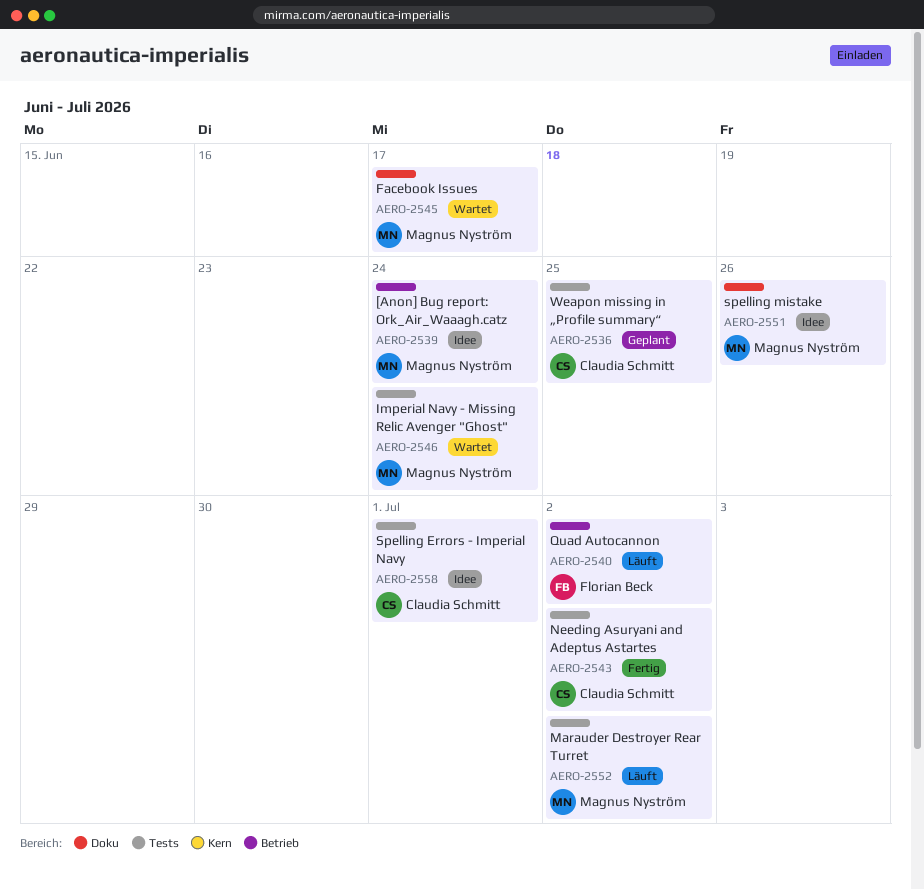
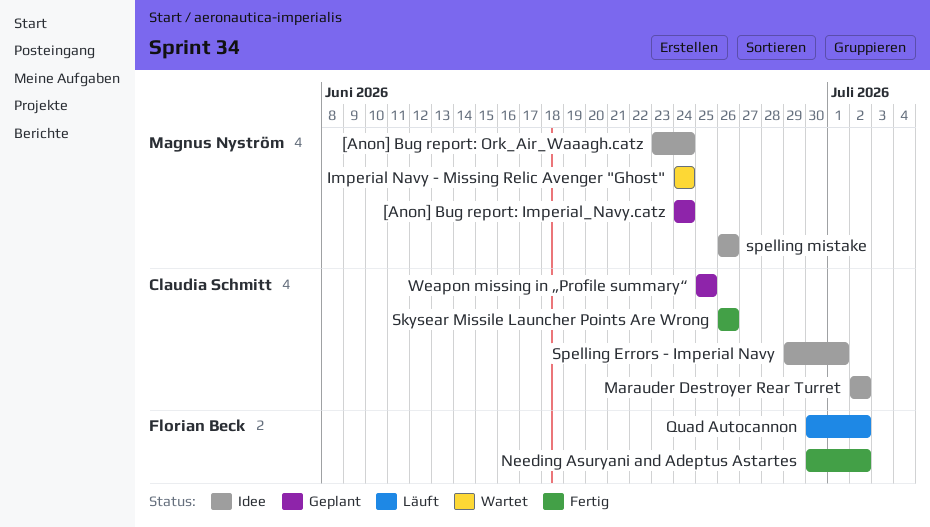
[Anon] Bug report: Imperial_Navy.catz: none -> present
Facebook Issues: present -> none
Marauder Destroyer Rear Turret, status: Läuft -> Idee
Marauder Destroyer Rear Turret, owner: Magnus Nyström -> Claudia Schmitt
Needing Asuryani and Adeptus Astartes, owner: Claudia Schmitt -> Florian Beck
Skysear Missile Launcher Points Are Wrong: none -> present

